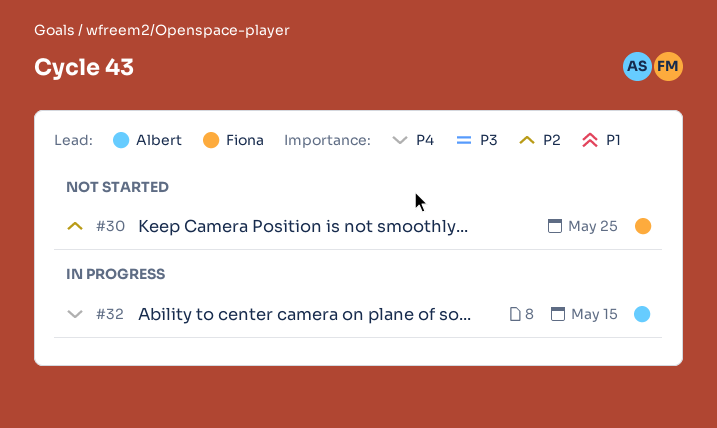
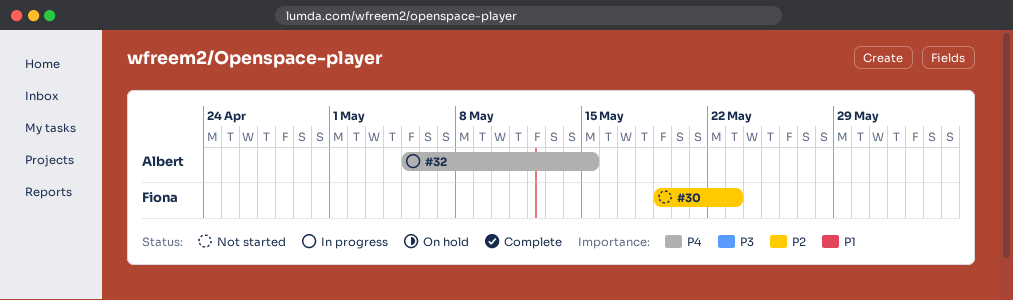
#30, due: May 25 -> May 23

